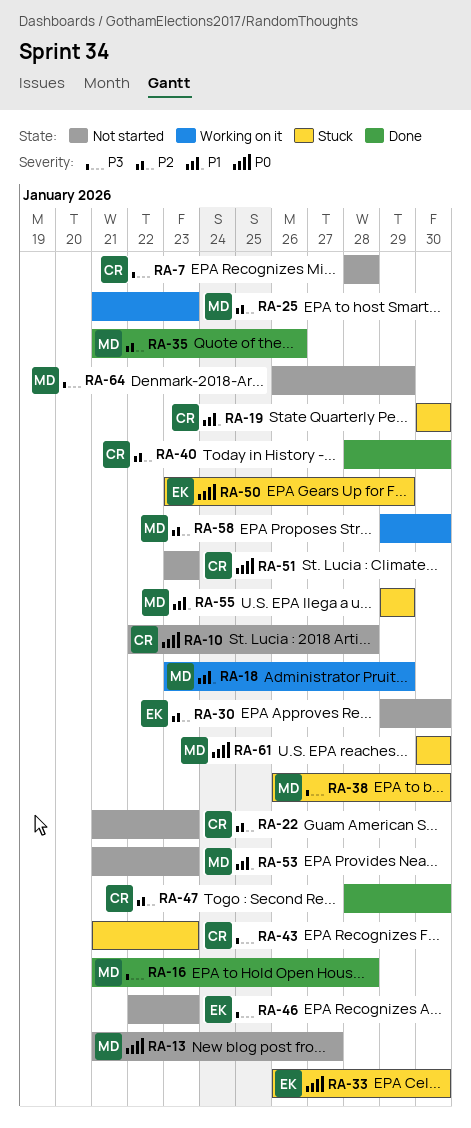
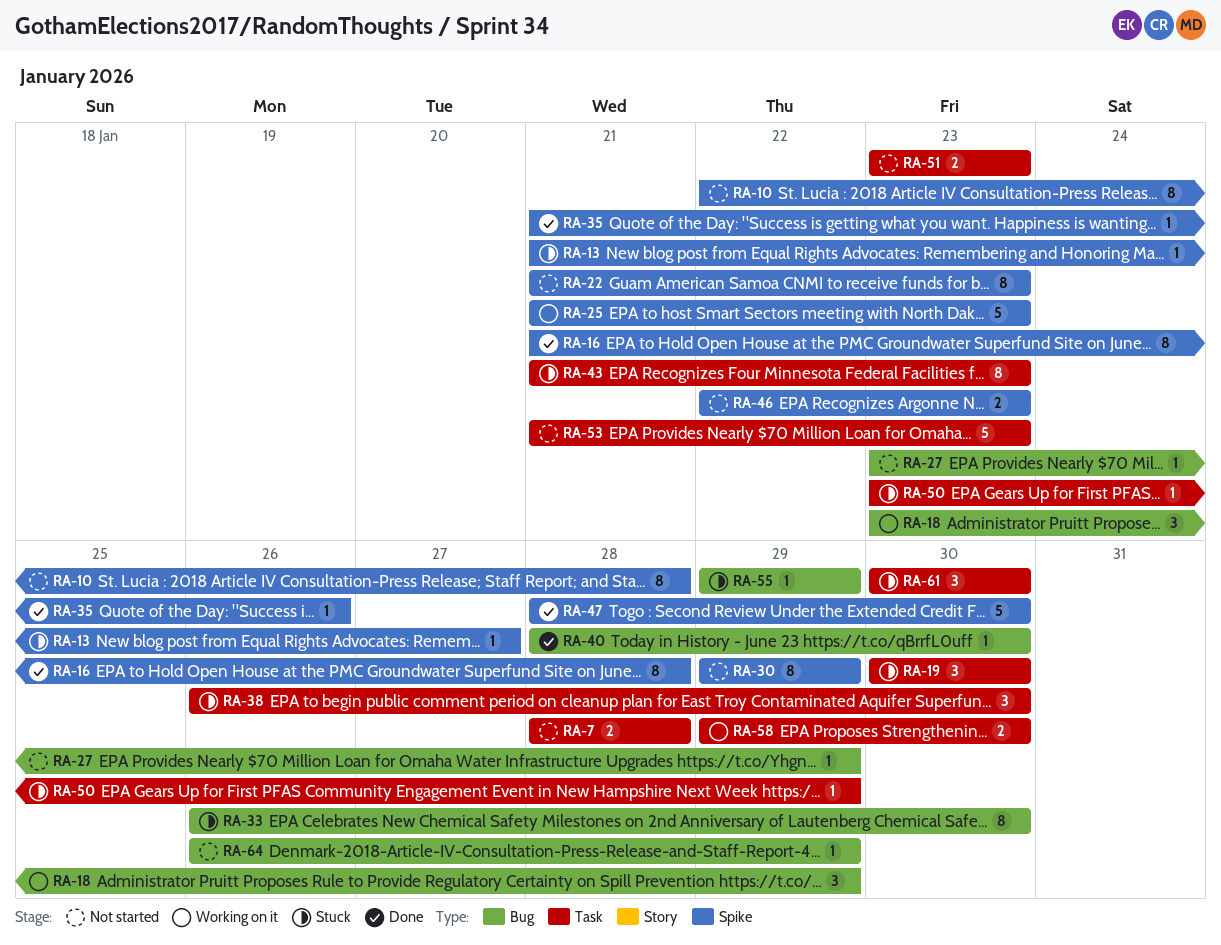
RA-13, status: Not started -> Stuck
RA-27: none -> present
RA-30, due: Jan 30 -> Jan 29

